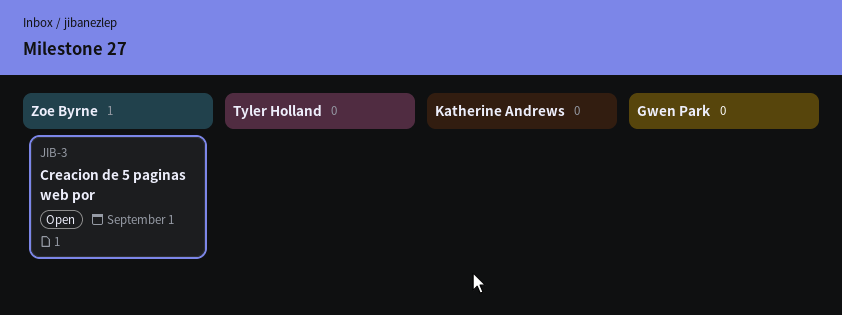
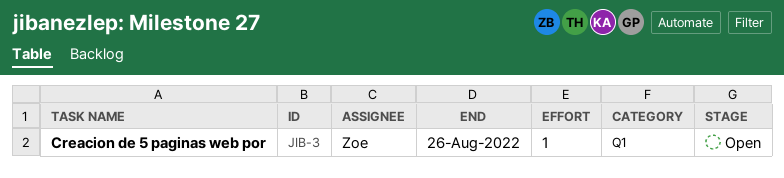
JIB-3, due: Sep 1 -> Aug 26

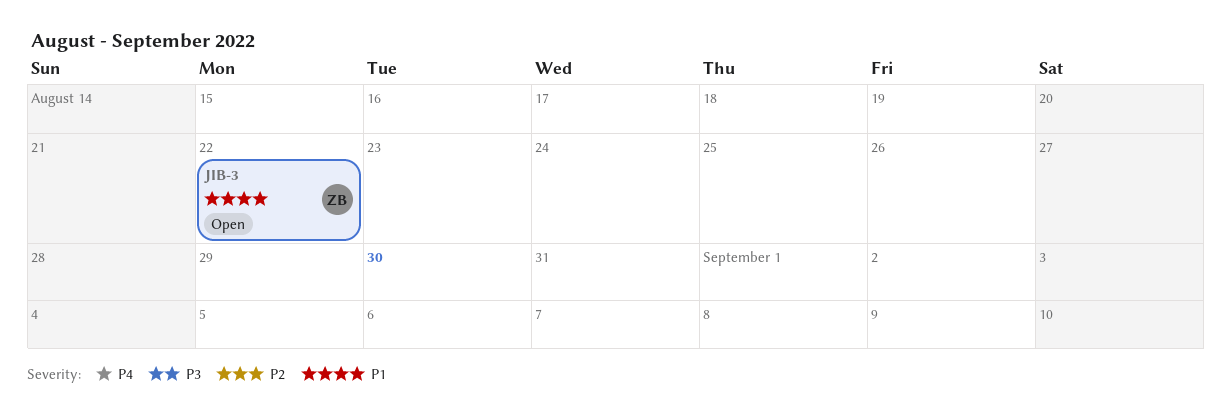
JIB-3, due: Aug 26 -> Aug 22

